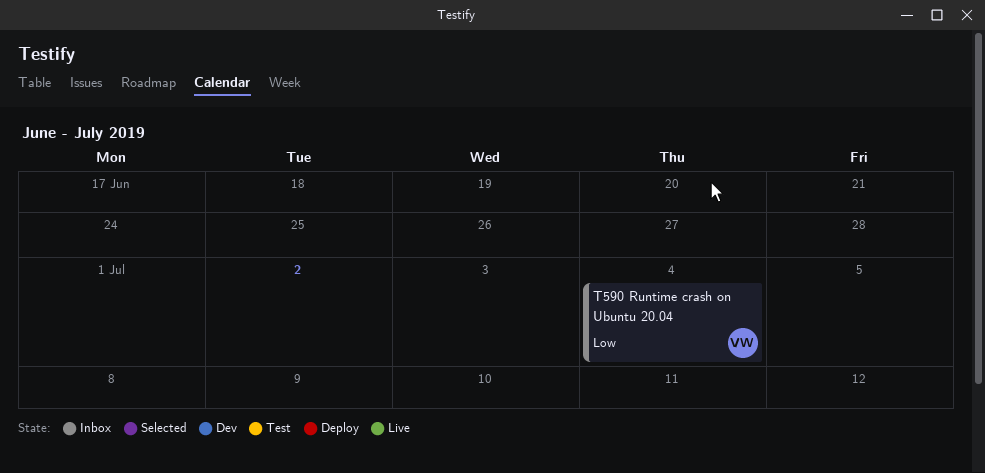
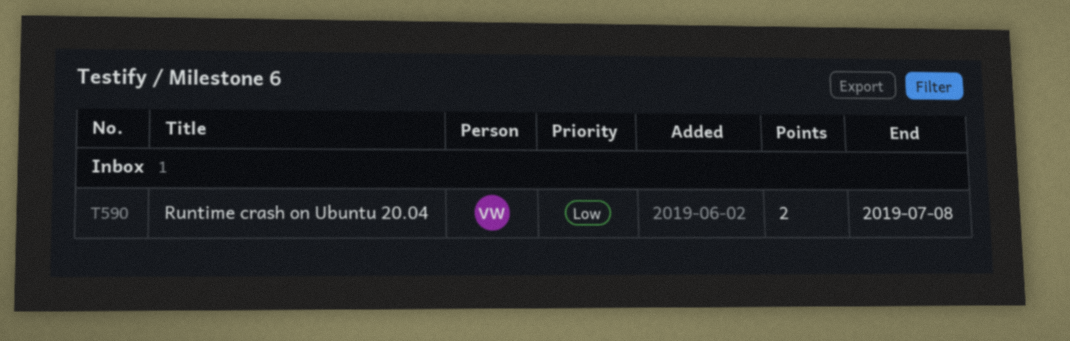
T590, due: Jul 4 -> Jul 8

